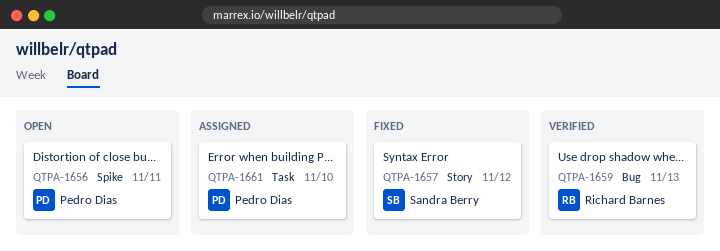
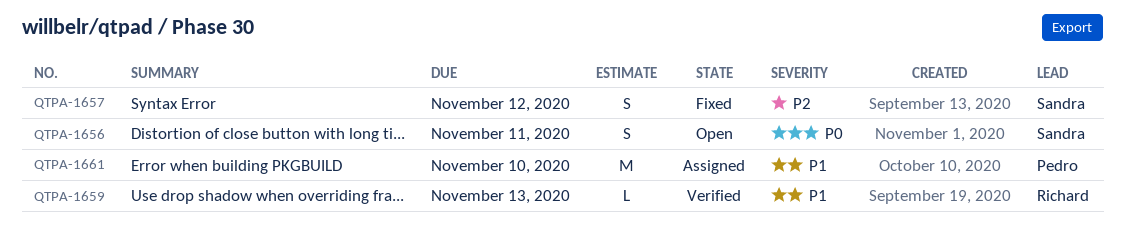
QTPA-1656, owner: Pedro Dias -> Sandra Berry

